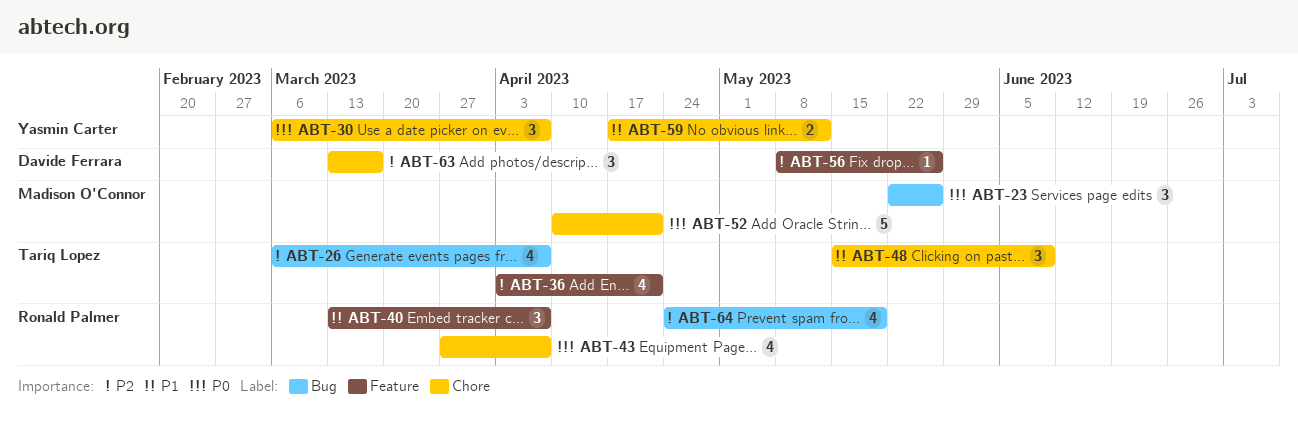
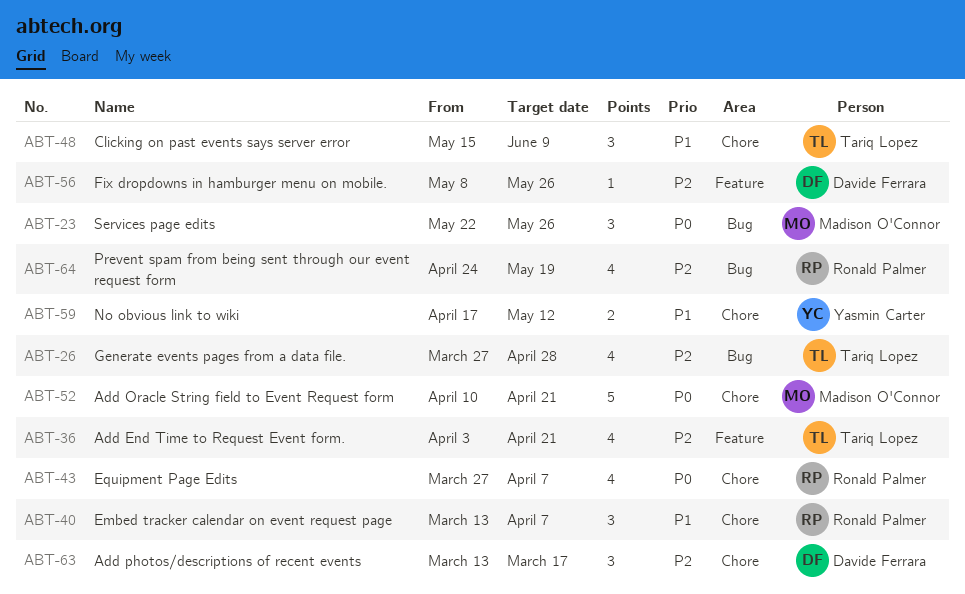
ABT-26, start: Mar 6 -> Mar 27
ABT-26, due: Apr 7 -> Apr 28
ABT-30: present -> none
ABT-40, label: Feature -> Chore

